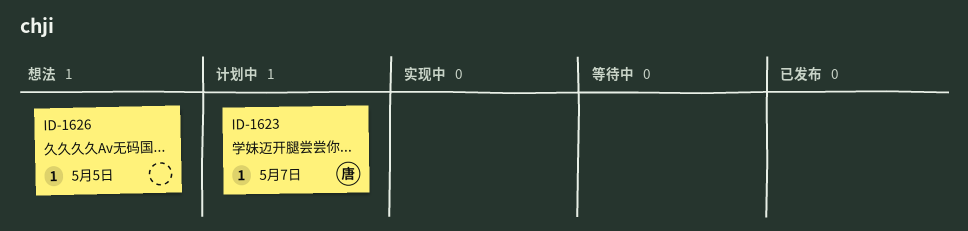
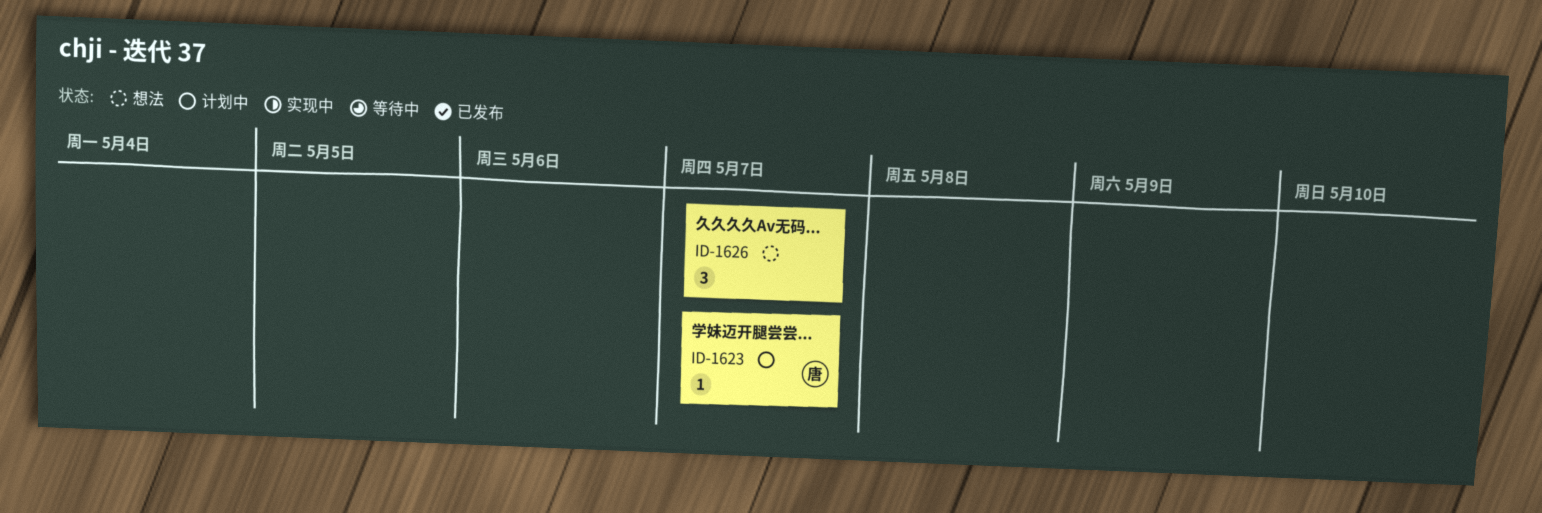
ID-1626, estimate: 1 -> 3
ID-1626, due: May 5 -> May 7

